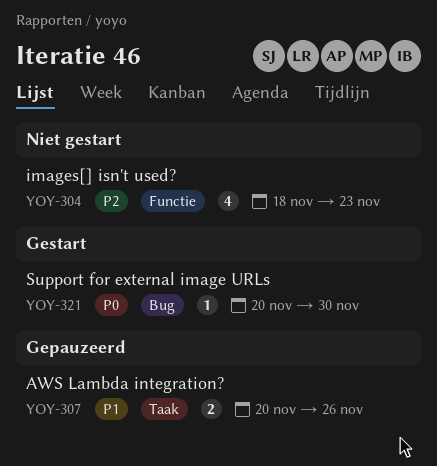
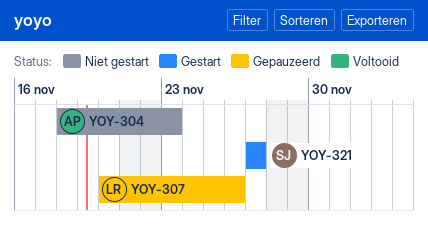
YOY-321, start: Nov 20 -> Nov 27
YOY-321, due: Nov 30 -> Nov 27

